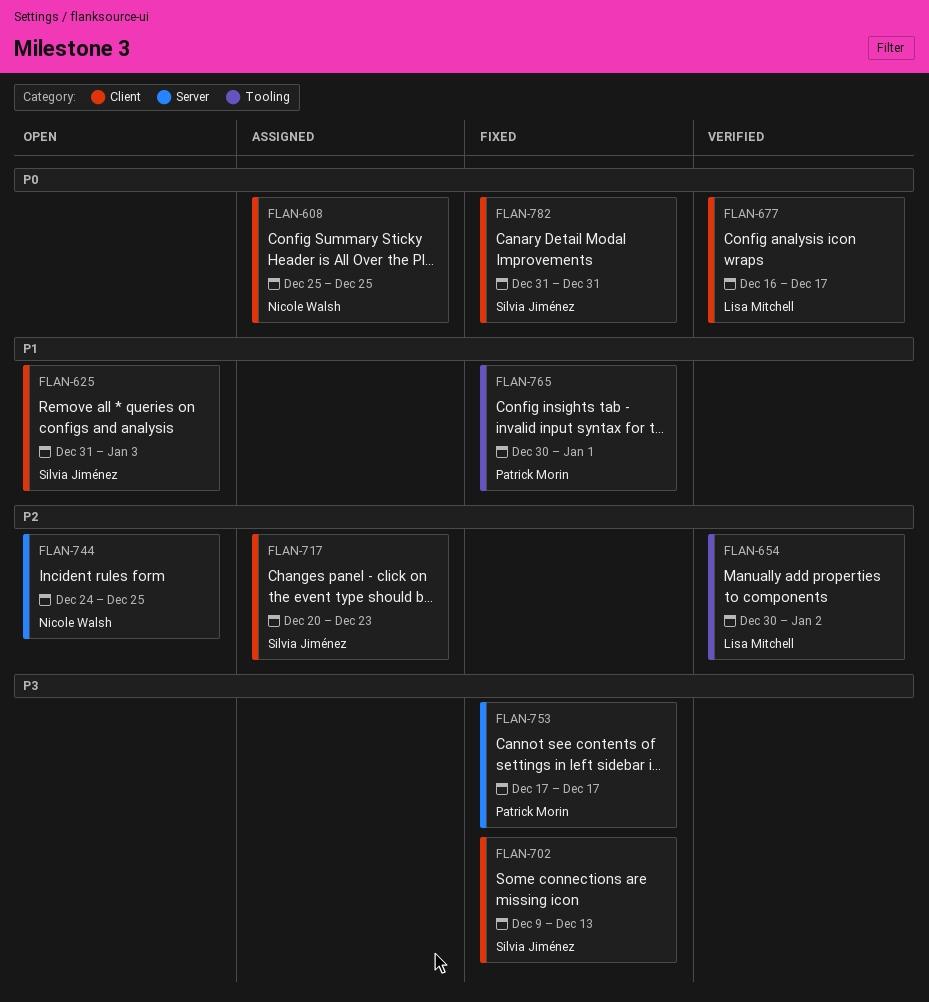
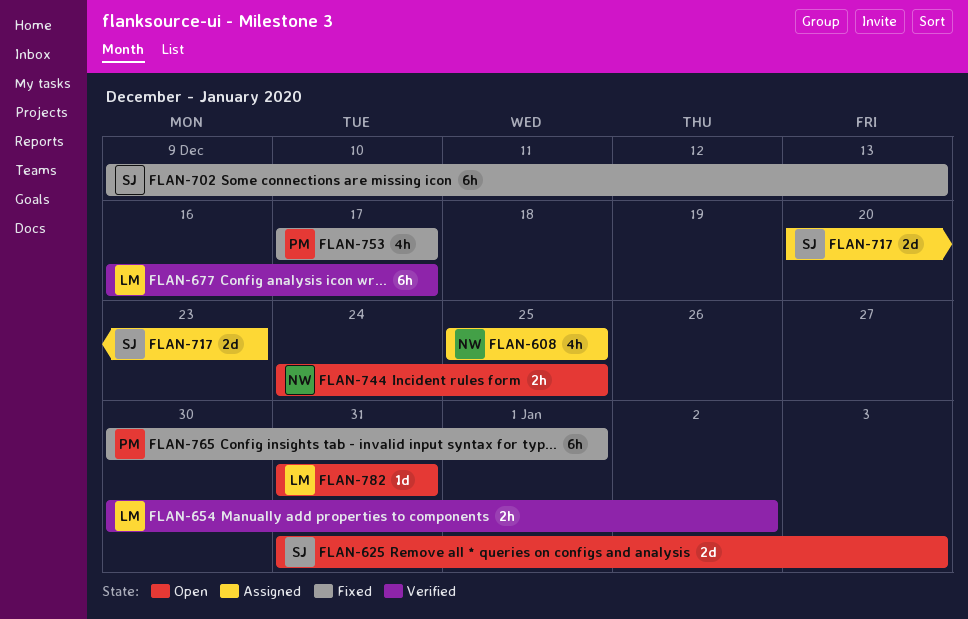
FLAN-782, status: Fixed -> Open
FLAN-782, owner: Silvia Jiménez -> Lisa Mitchell

